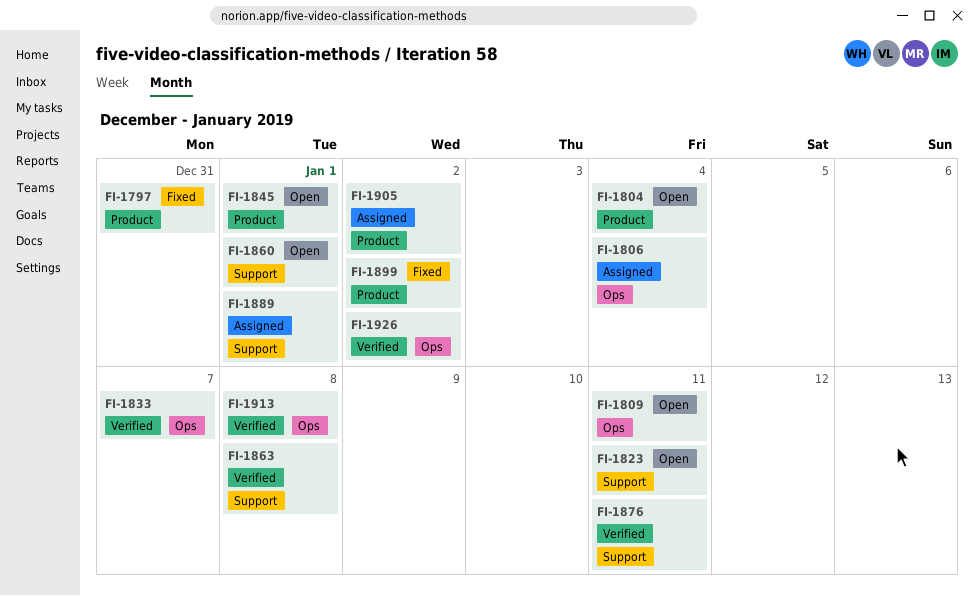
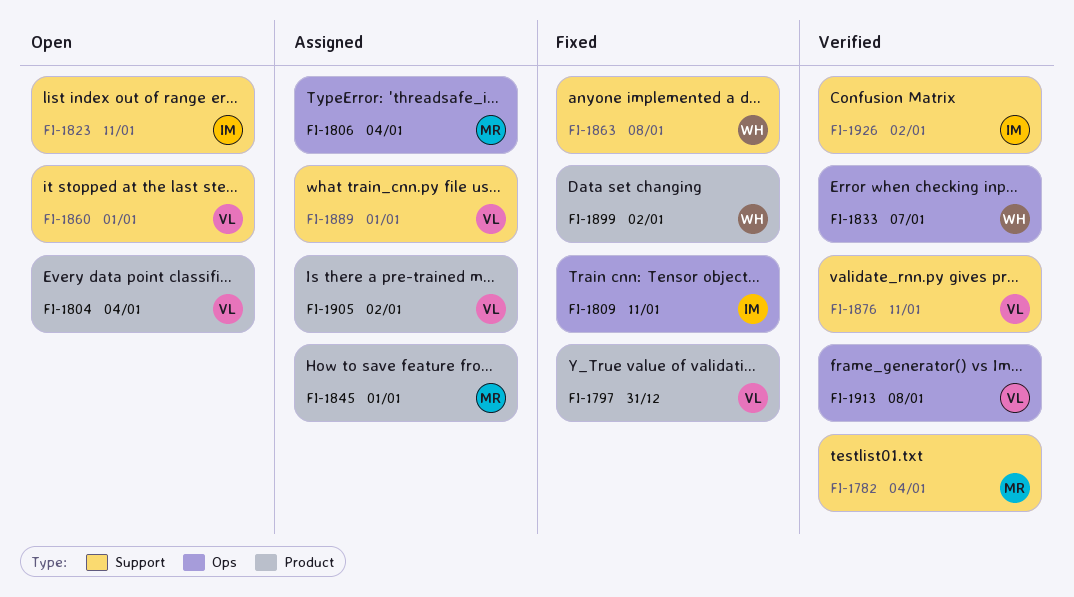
FI-1782: none -> present
FI-1809, status: Open -> Fixed
FI-1845, status: Open -> Assigned
FI-1863, status: Verified -> Fixed
FI-1926, label: Ops -> Support

